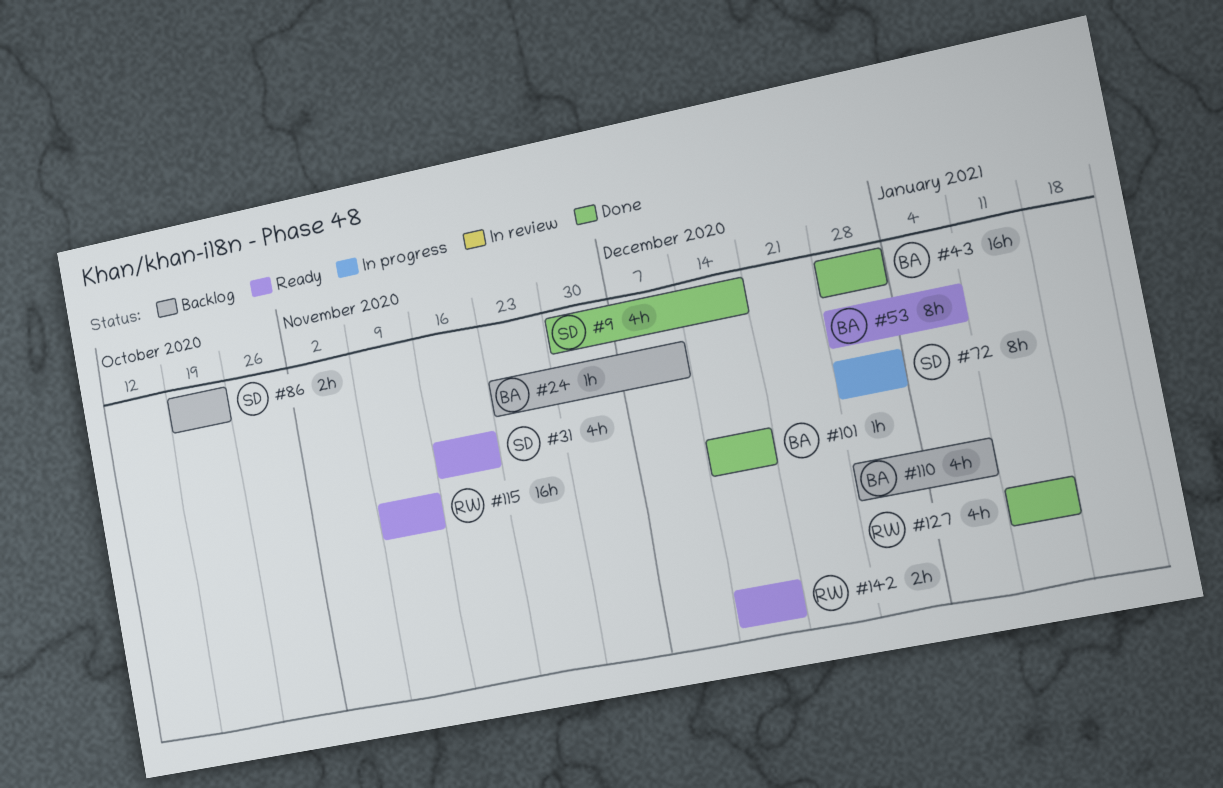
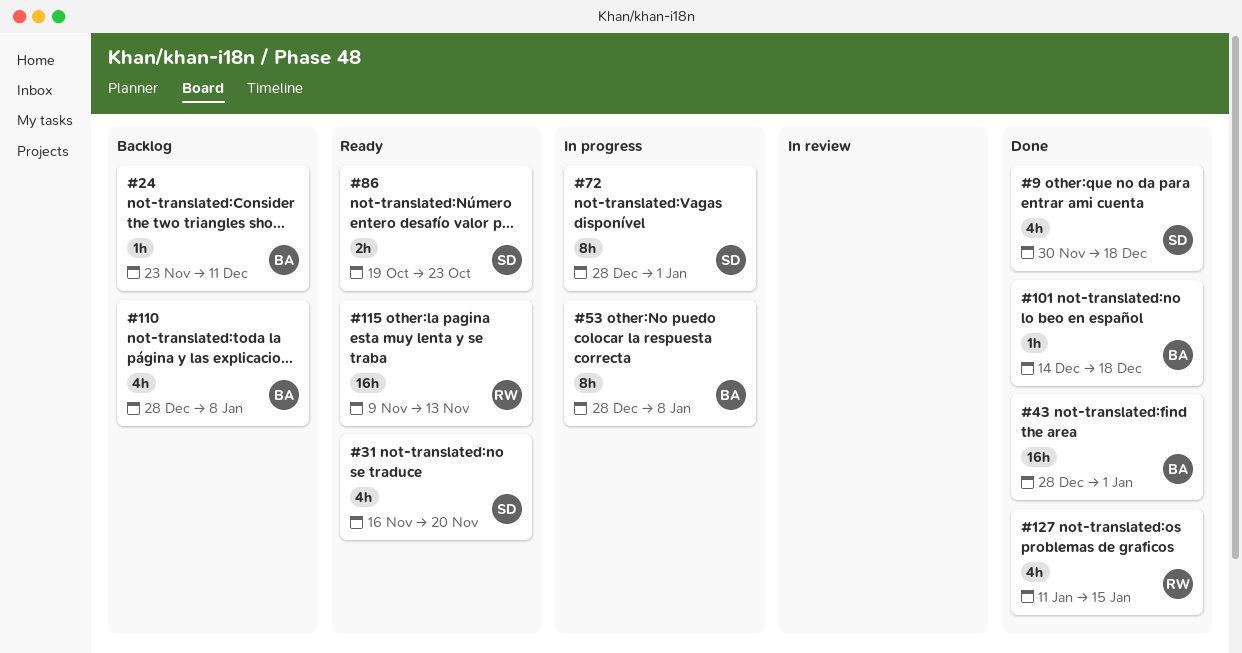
#53, status: Ready -> In progress
#86, status: Backlog -> Ready
#142: present -> none

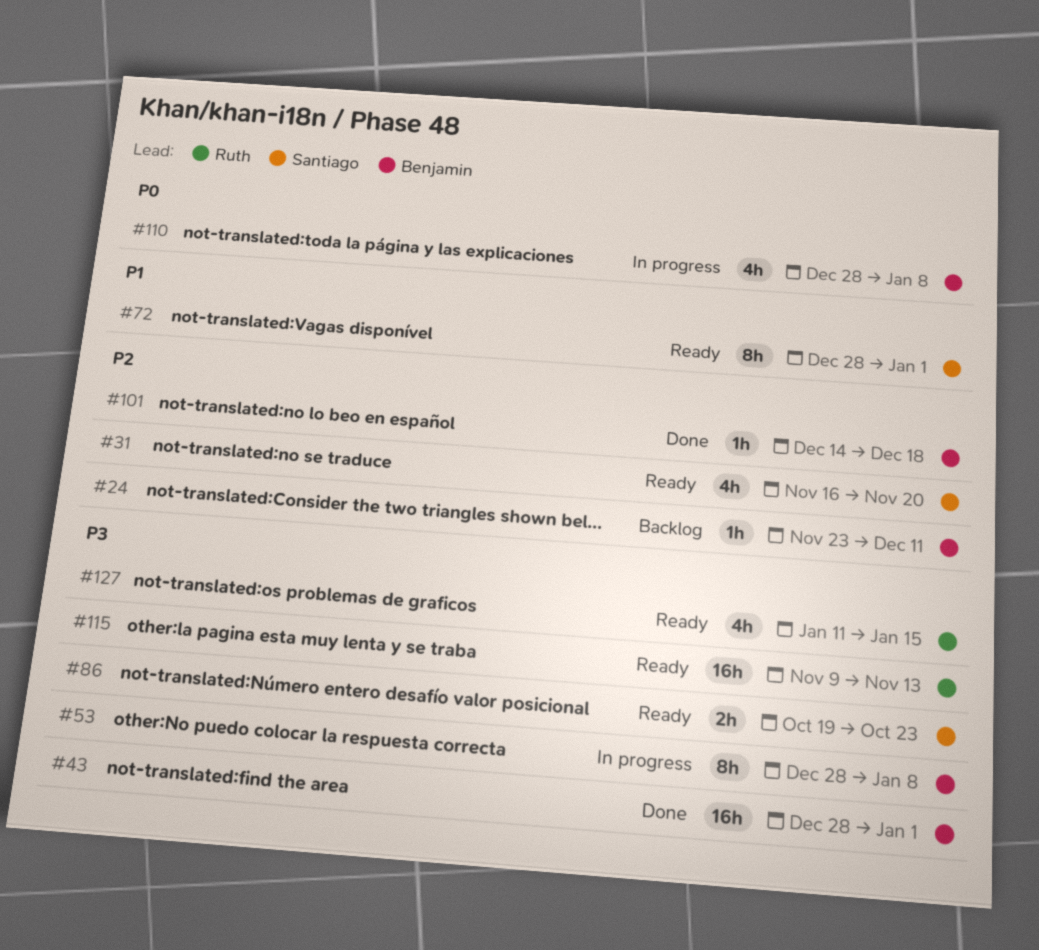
#9: present -> none
#72, status: In progress -> Ready
#110, status: Backlog -> In progress
#127, status: Done -> Ready

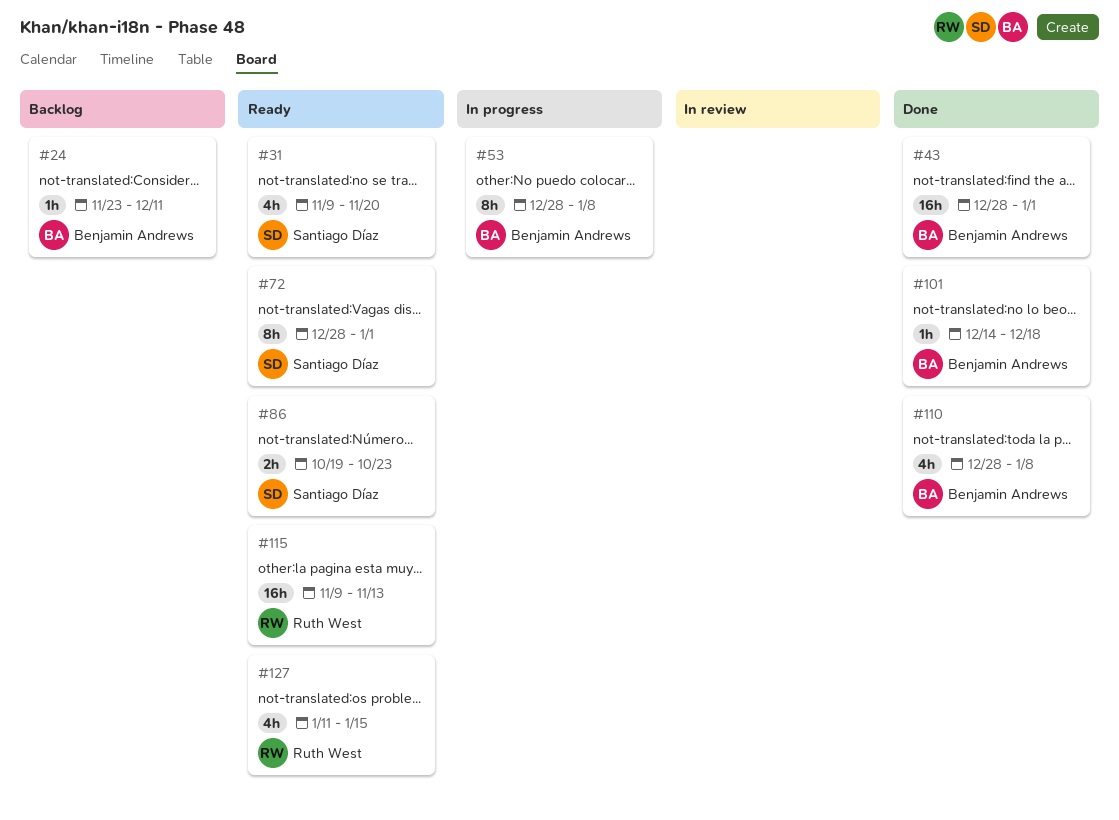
#31, start: Nov 16 -> Nov 9
#110, status: In progress -> Done

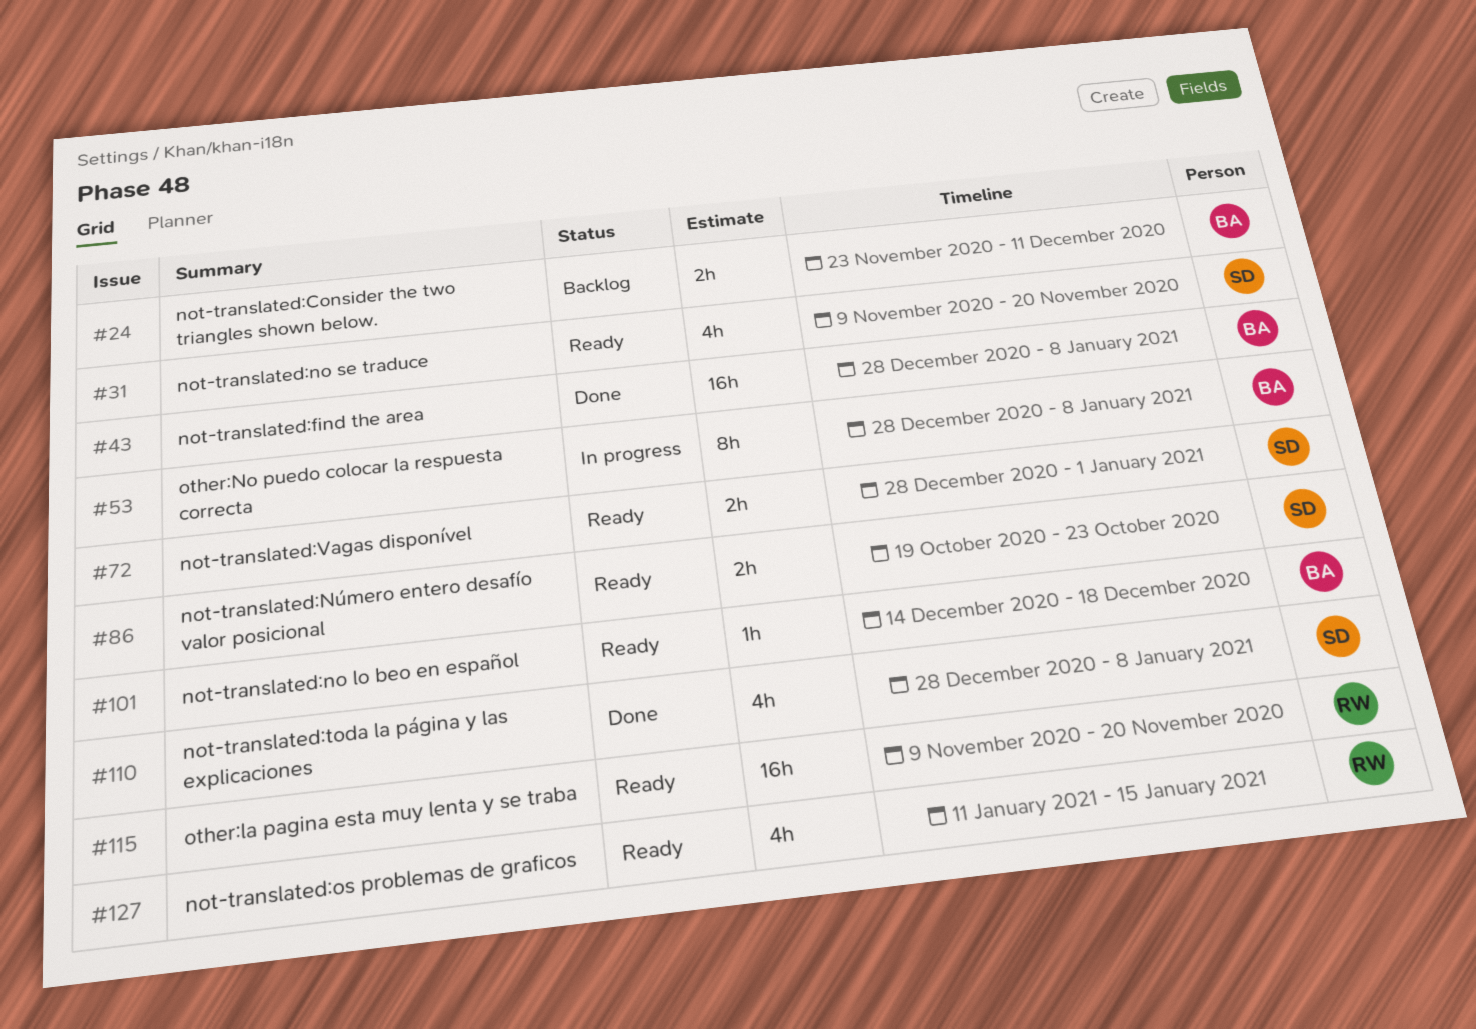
#24, estimate: 1h -> 2h
#43, due: Jan 1 -> Jan 8
#72, estimate: 8h -> 2h
#101, status: Done -> Ready
#110, owner: Benjamin Andrews -> Santiago Díaz
#115, due: Nov 13 -> Nov 20

